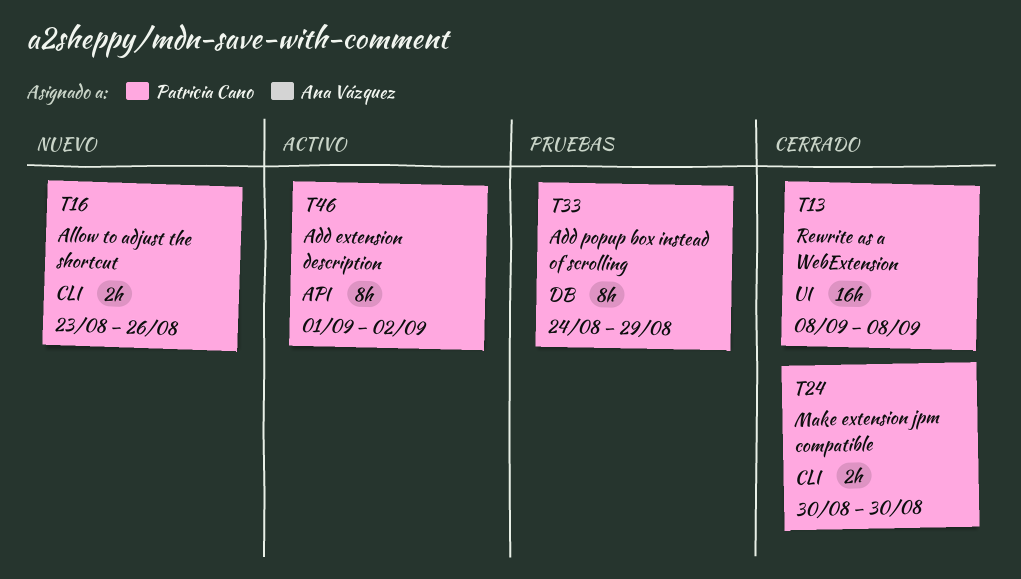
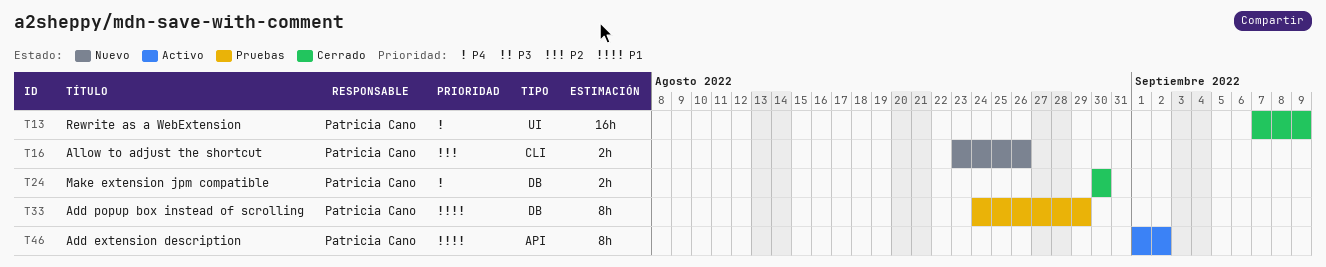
T13, start: Sep 8 -> Sep 7
T13, due: Sep 8 -> Sep 9
T24, label: CLI -> DB

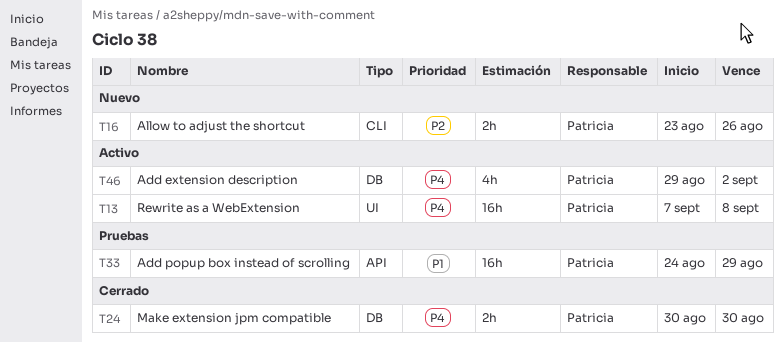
T13, status: Cerrado -> Activo
T13, due: Sep 9 -> Sep 8
T33, label: DB -> API
T33, estimate: 8h -> 16h
T46, priority: P1 -> P4
T46, label: API -> DB
T46, estimate: 8h -> 4h
T46, start: Sep 1 -> Aug 29

